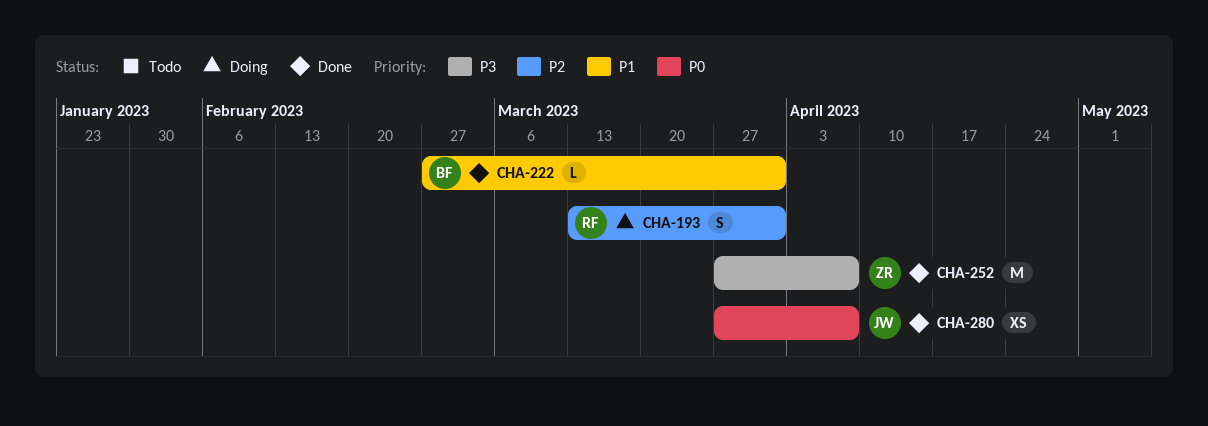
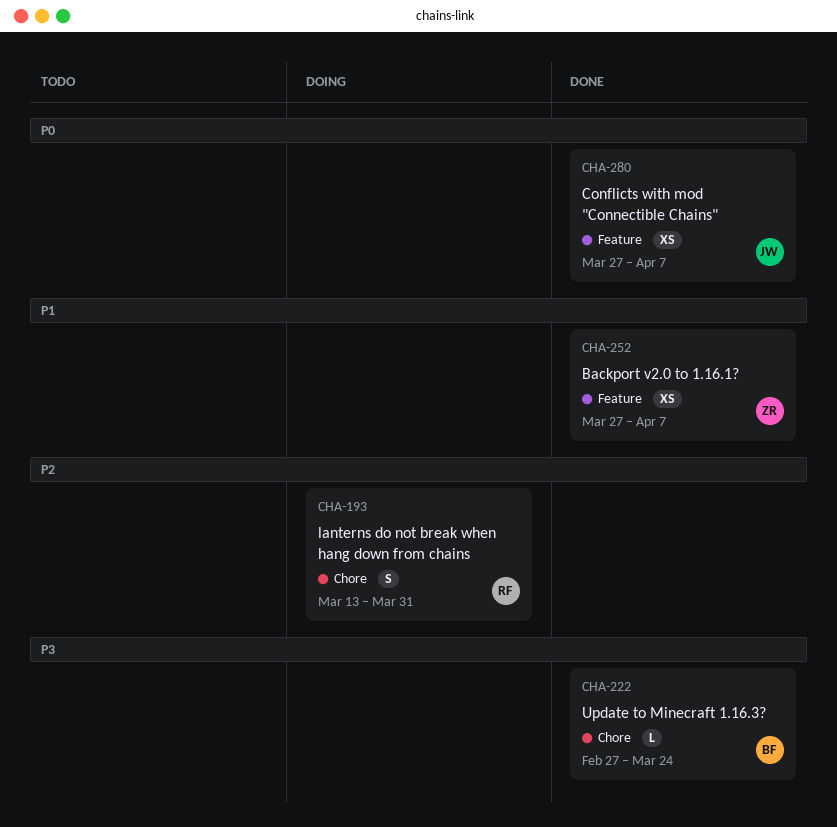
CHA-222, priority: P1 -> P3
CHA-222, due: Mar 31 -> Mar 24
CHA-252, priority: P3 -> P1
CHA-252, estimate: M -> XS

